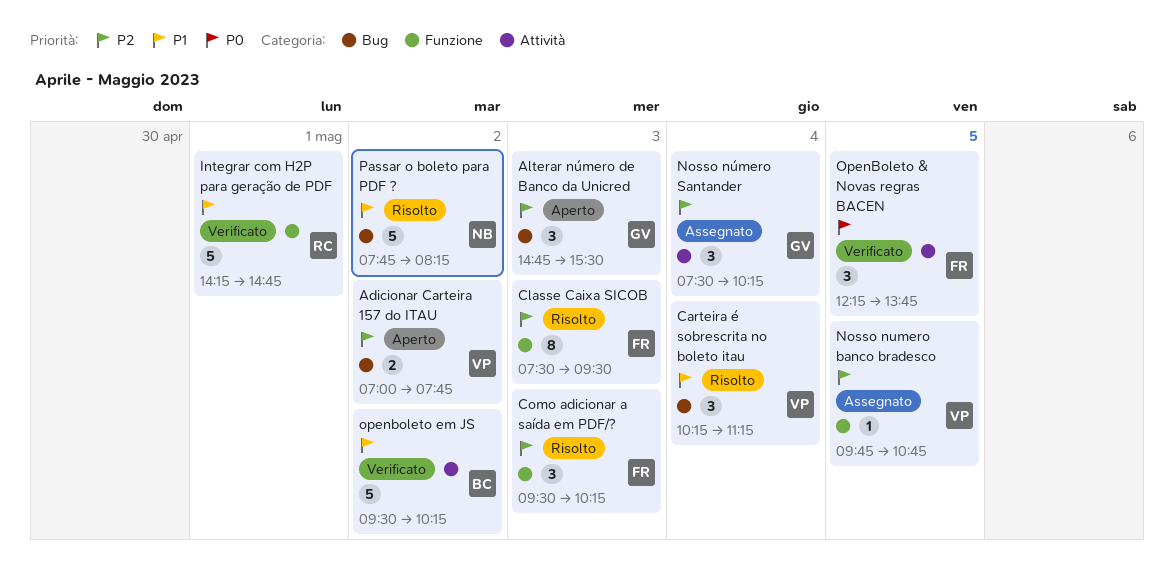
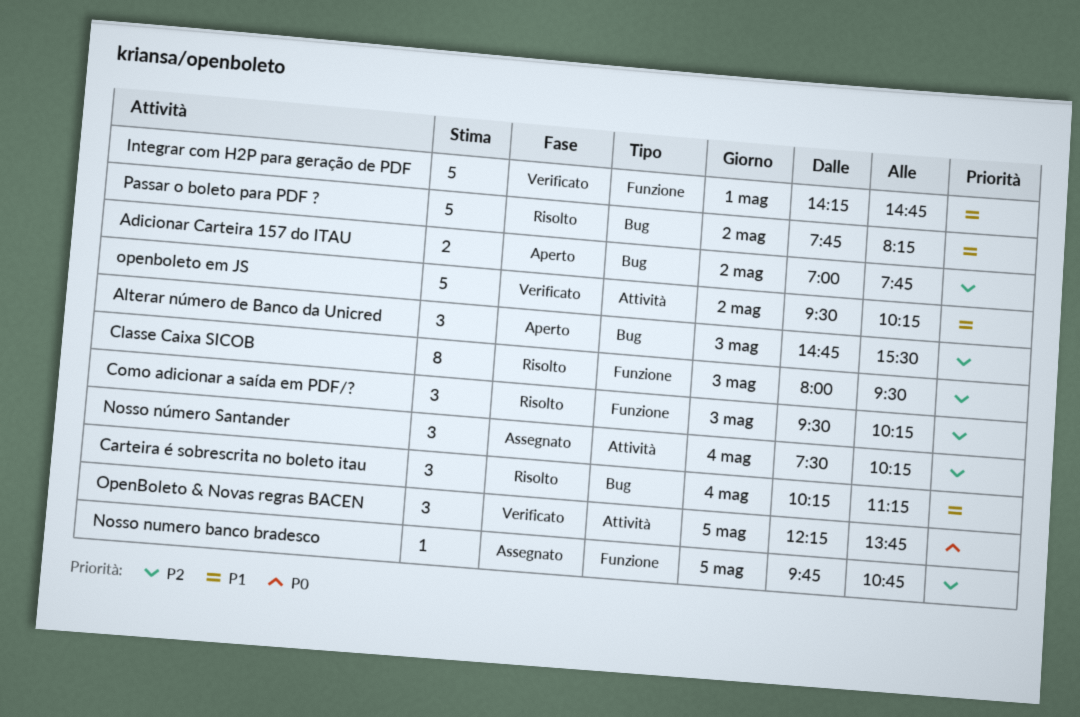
Classe Caixa SICOB, begins: 07:30 -> 08:00

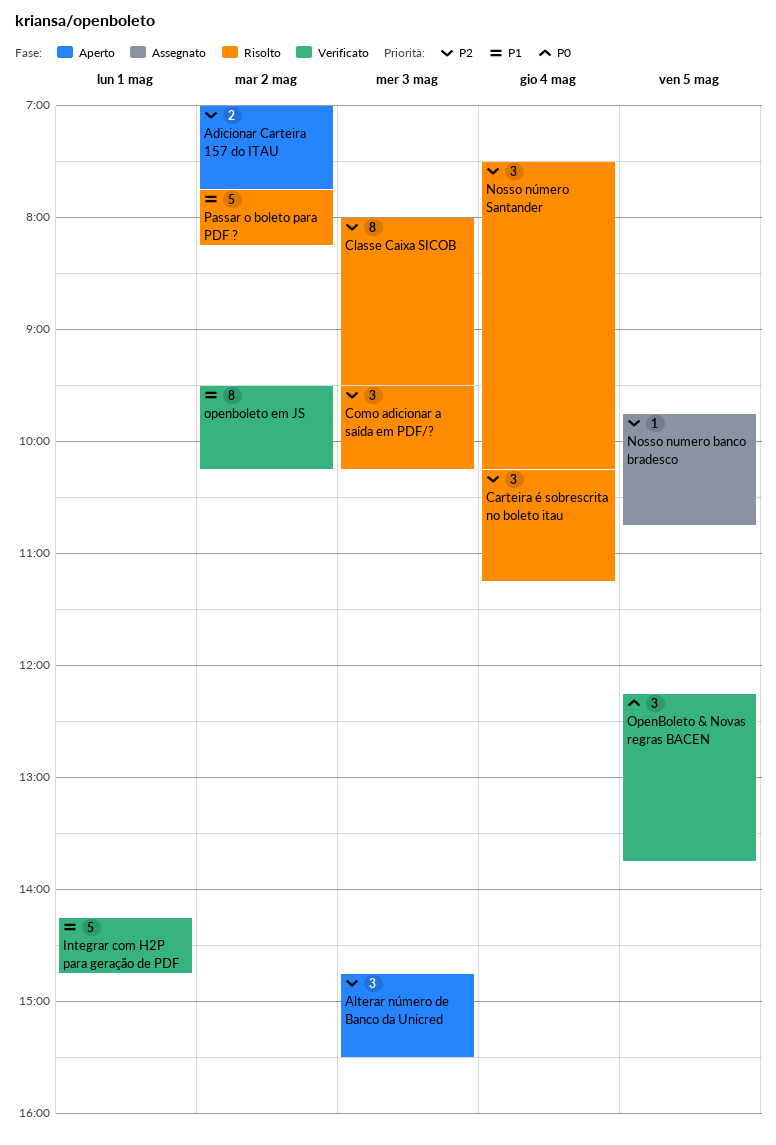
Carteira é sobrescrita no boleto itau, priority: P1 -> P2
Nosso número Santander, status: Assegnato -> Risolto
openboleto em JS, estimate: 5 -> 8

